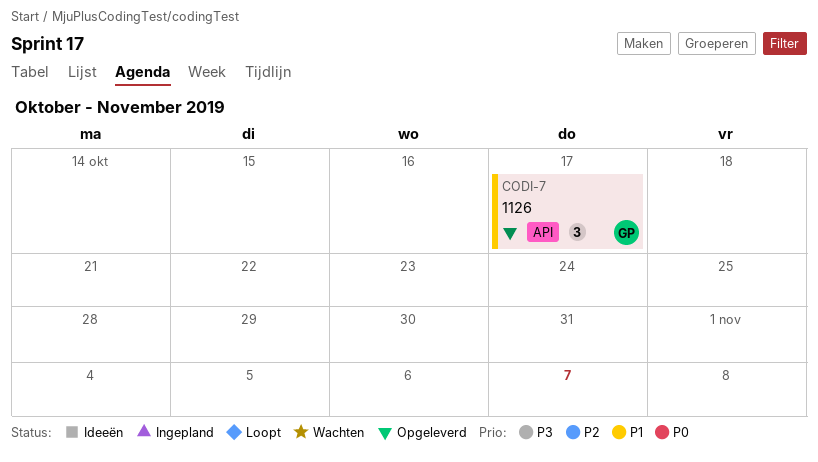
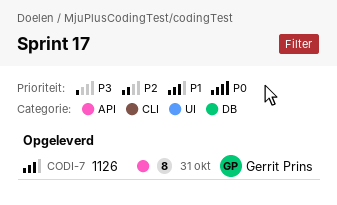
CODI-7, estimate: 3 -> 8
CODI-7, due: Oct 17 -> Oct 31

